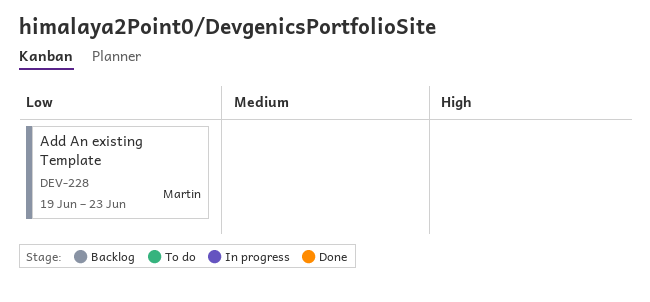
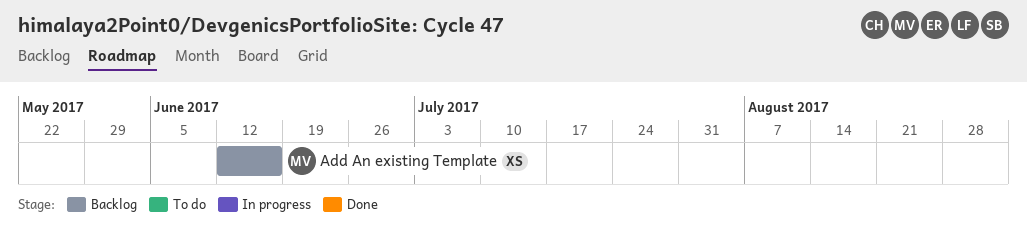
Add An existing Template, start: Jun 19 -> Jun 12
Add An existing Template, due: Jun 23 -> Jun 16

